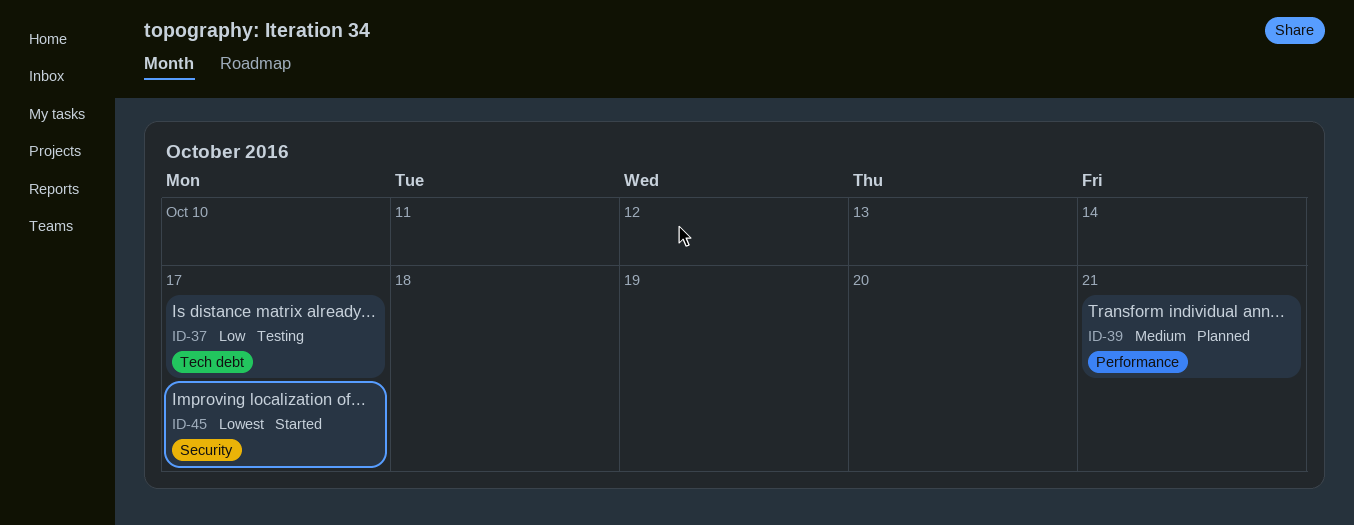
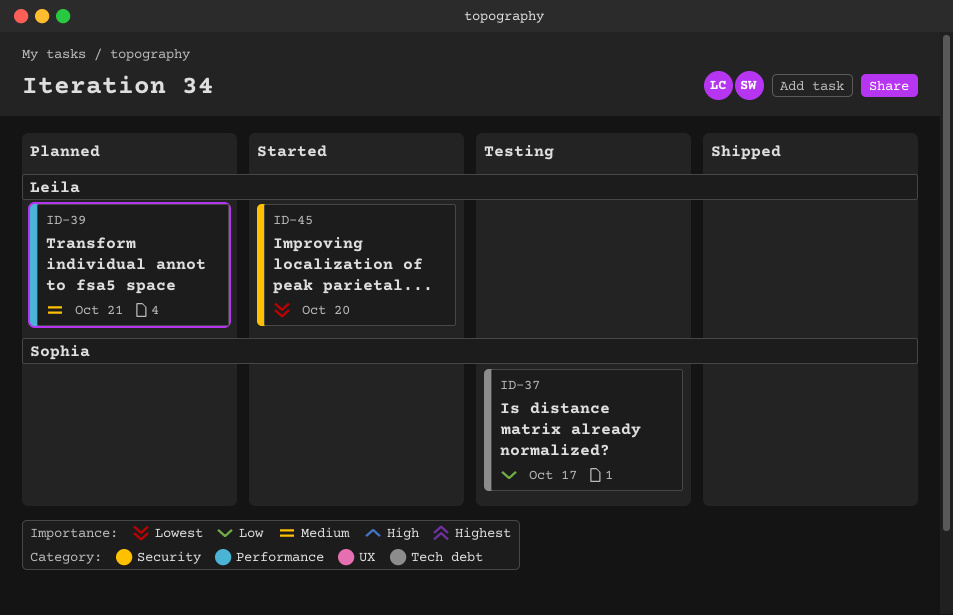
ID-45, due: Oct 17 -> Oct 20

